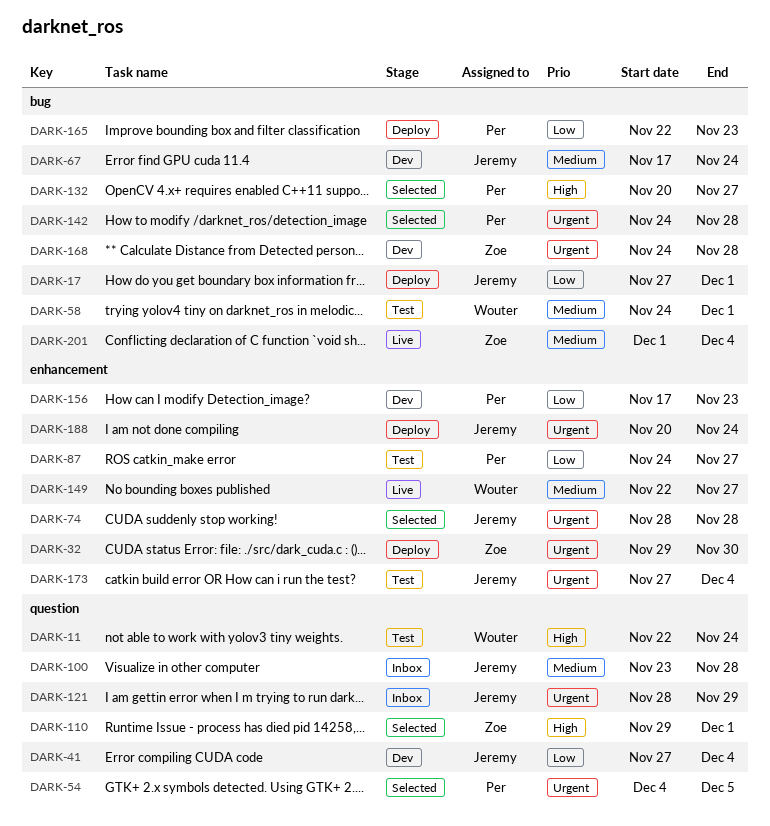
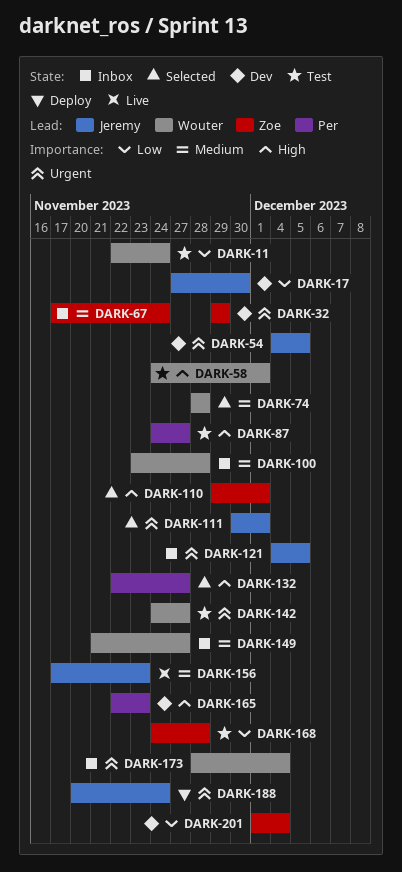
DARK-11, priority: High -> Low
DARK-17, status: Deploy -> Dev
DARK-17, due: Dec 1 -> Nov 30
DARK-32, status: Deploy -> Dev
DARK-32, due: Nov 30 -> Nov 29
DARK-41: present -> none
DARK-54, status: Selected -> Dev
DARK-54, owner: Per -> Jeremy
DARK-58, priority: Medium -> High
DARK-67, status: Dev -> Inbox
DARK-67, owner: Jeremy -> Zoe
DARK-74, owner: Jeremy -> Wouter
DARK-74, priority: Urgent -> Medium
DARK-87, priority: Low -> High
DARK-100, owner: Jeremy -> Wouter
DARK-111: none -> present
DARK-121, start: Nov 28 -> Dec 4
DARK-121, due: Nov 29 -> Dec 5
DARK-132, start: Nov 20 -> Nov 22
DARK-142, status: Selected -> Test
DARK-142, owner: Per -> Wouter
DARK-142, due: Nov 28 -> Nov 27
DARK-149, status: Live -> Inbox
DARK-149, start: Nov 22 -> Nov 21
DARK-156, status: Dev -> Live
DARK-156, owner: Per -> Jeremy
DARK-156, priority: Low -> Medium
DARK-165, status: Deploy -> Dev
DARK-165, priority: Low -> High
DARK-168, status: Dev -> Test
DARK-168, priority: Urgent -> Low
DARK-173, status: Test -> Inbox
DARK-173, owner: Jeremy -> Wouter
DARK-173, start: Nov 27 -> Nov 28
DARK-201, status: Live -> Dev
DARK-201, priority: Medium -> Low

